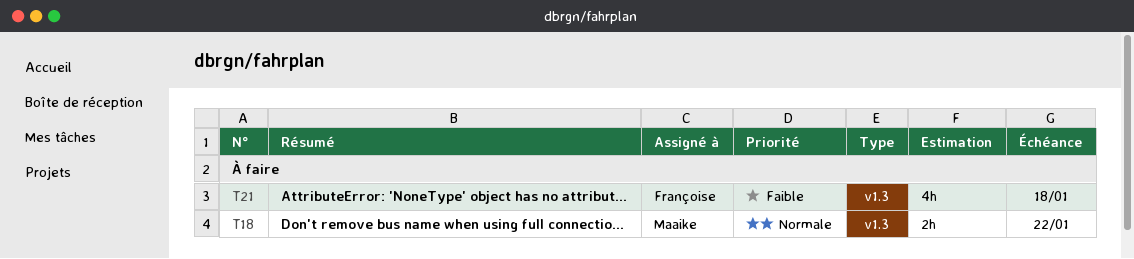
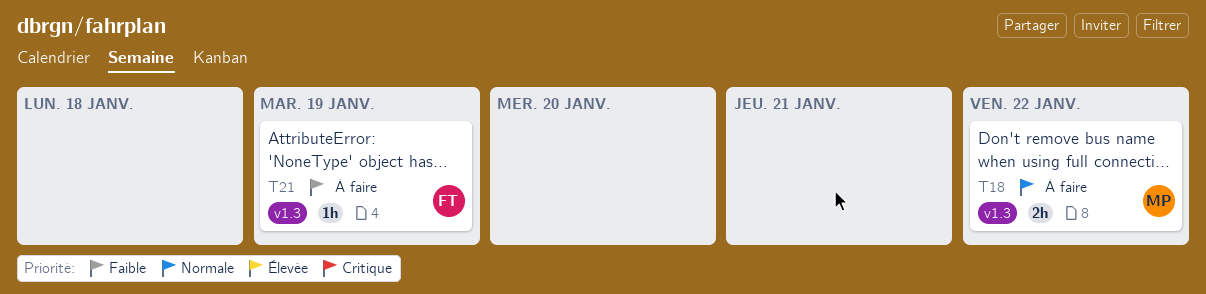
T21, estimate: 4h -> 1h
T21, due: Jan 18 -> Jan 19

